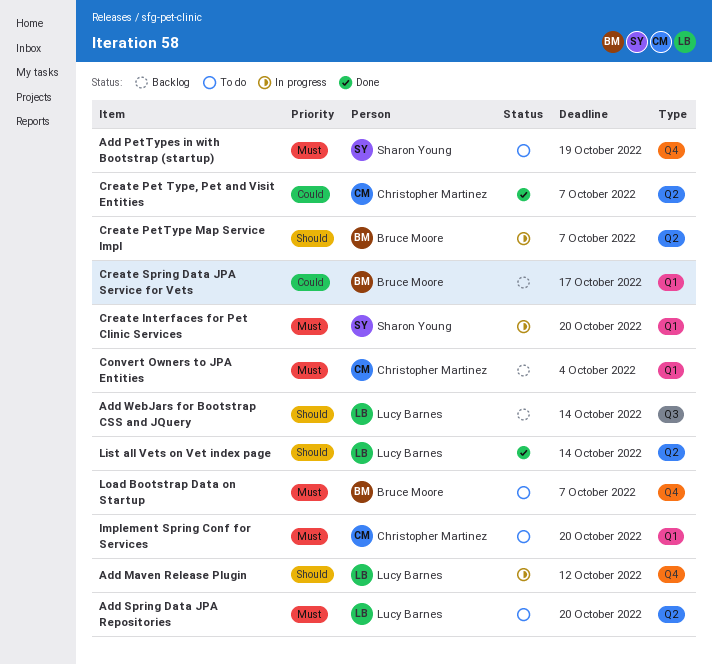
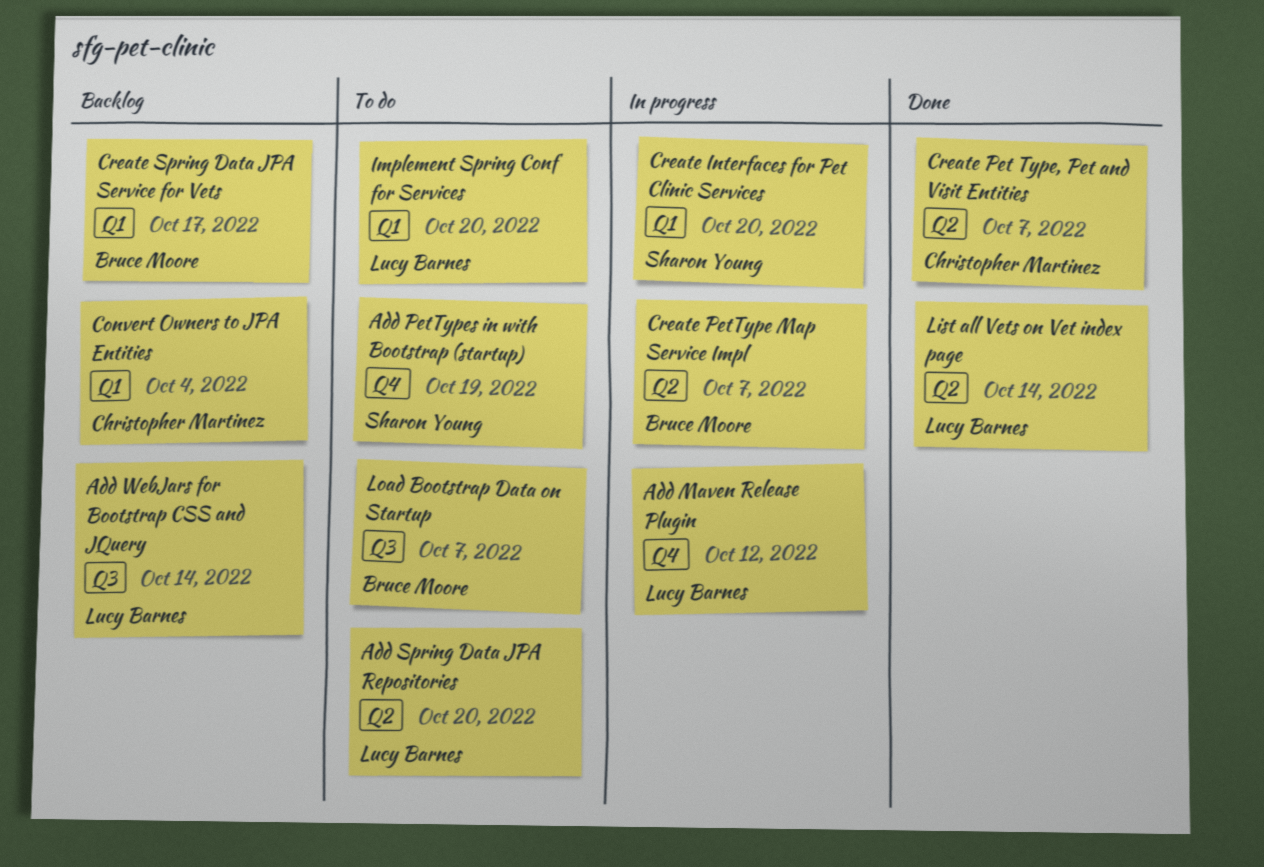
Implement Spring Conf for Services, owner: Christopher Martinez -> Lucy Barnes
Load Bootstrap Data on Startup, label: Q4 -> Q3

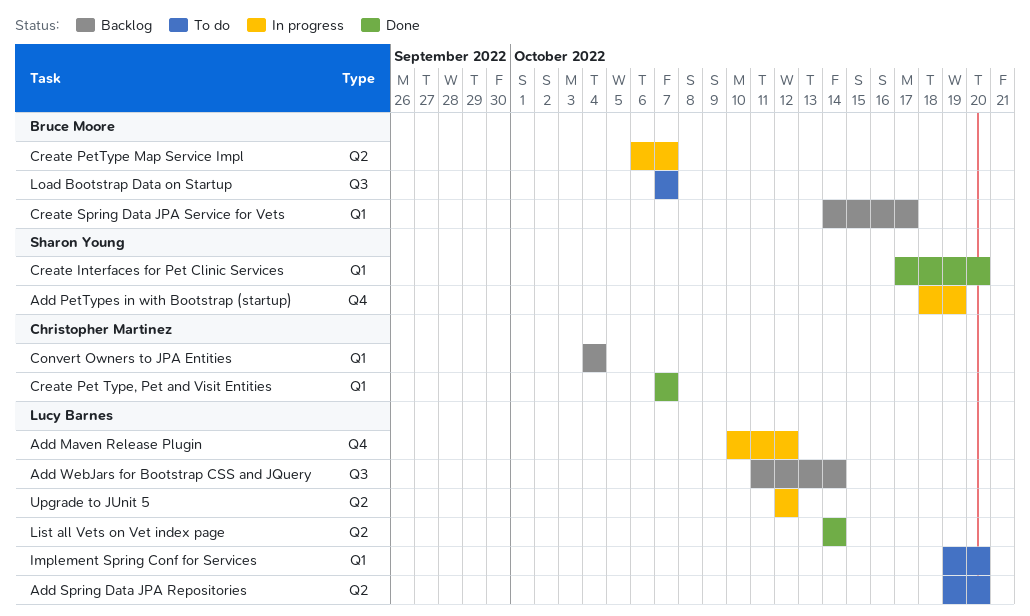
Add PetTypes in with Bootstrap (startup), status: To do -> In progress
Create Interfaces for Pet Clinic Services, status: In progress -> Done
Create Pet Type, Pet and Visit Entities, label: Q2 -> Q1
Upgrade to JUnit 5: none -> present

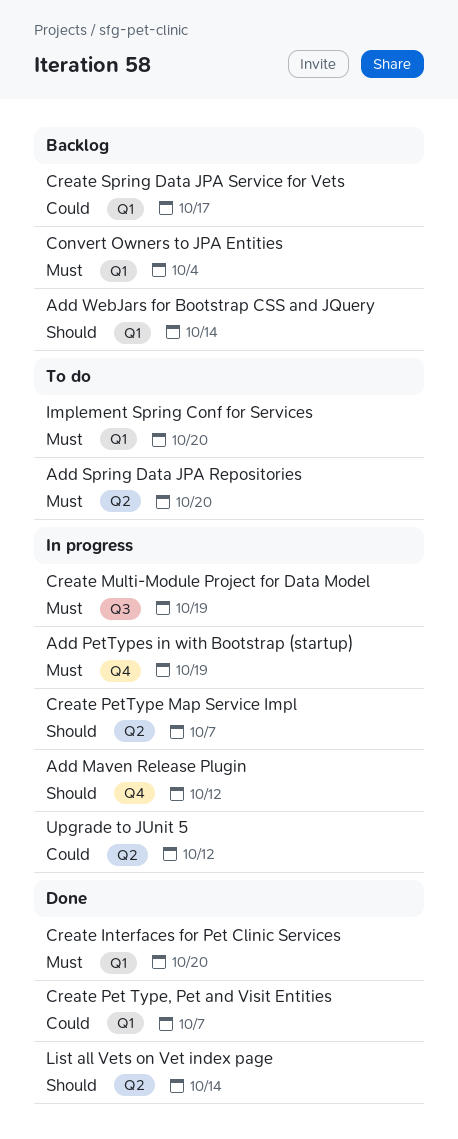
Add WebJars for Bootstrap CSS and JQuery, label: Q3 -> Q1
Create Multi-Module Project for Data Model: none -> present
Load Bootstrap Data on Startup: present -> none

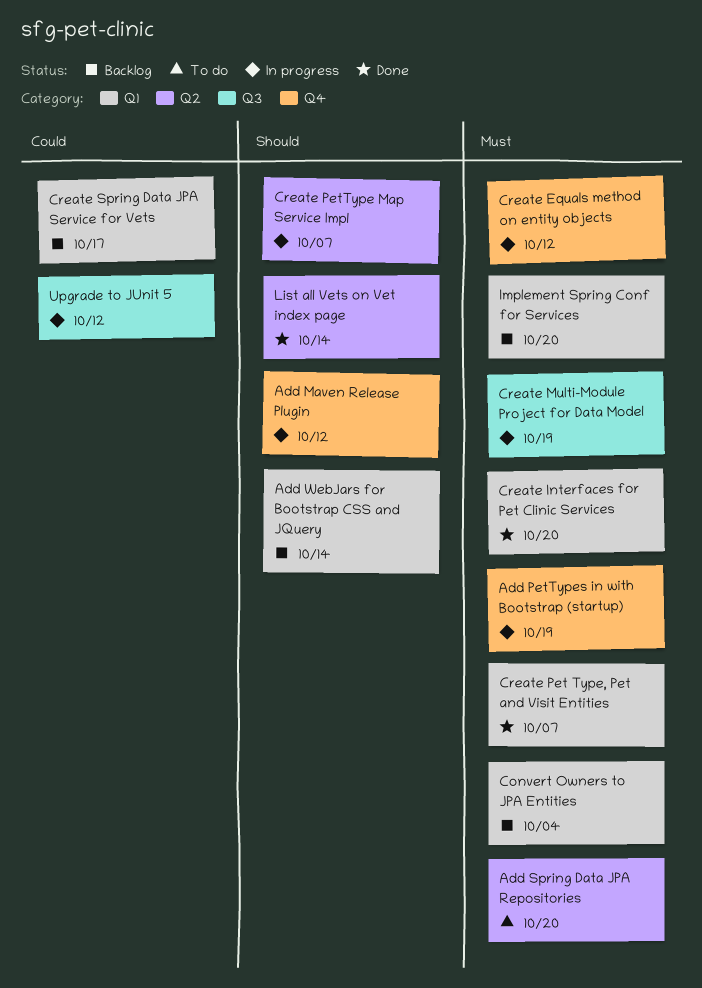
Create Equals method on entity objects: none -> present
Create Pet Type, Pet and Visit Entities, priority: Could -> Must
Implement Spring Conf for Services, status: To do -> Backlog
Upgrade to JUnit 5, label: Q2 -> Q3

